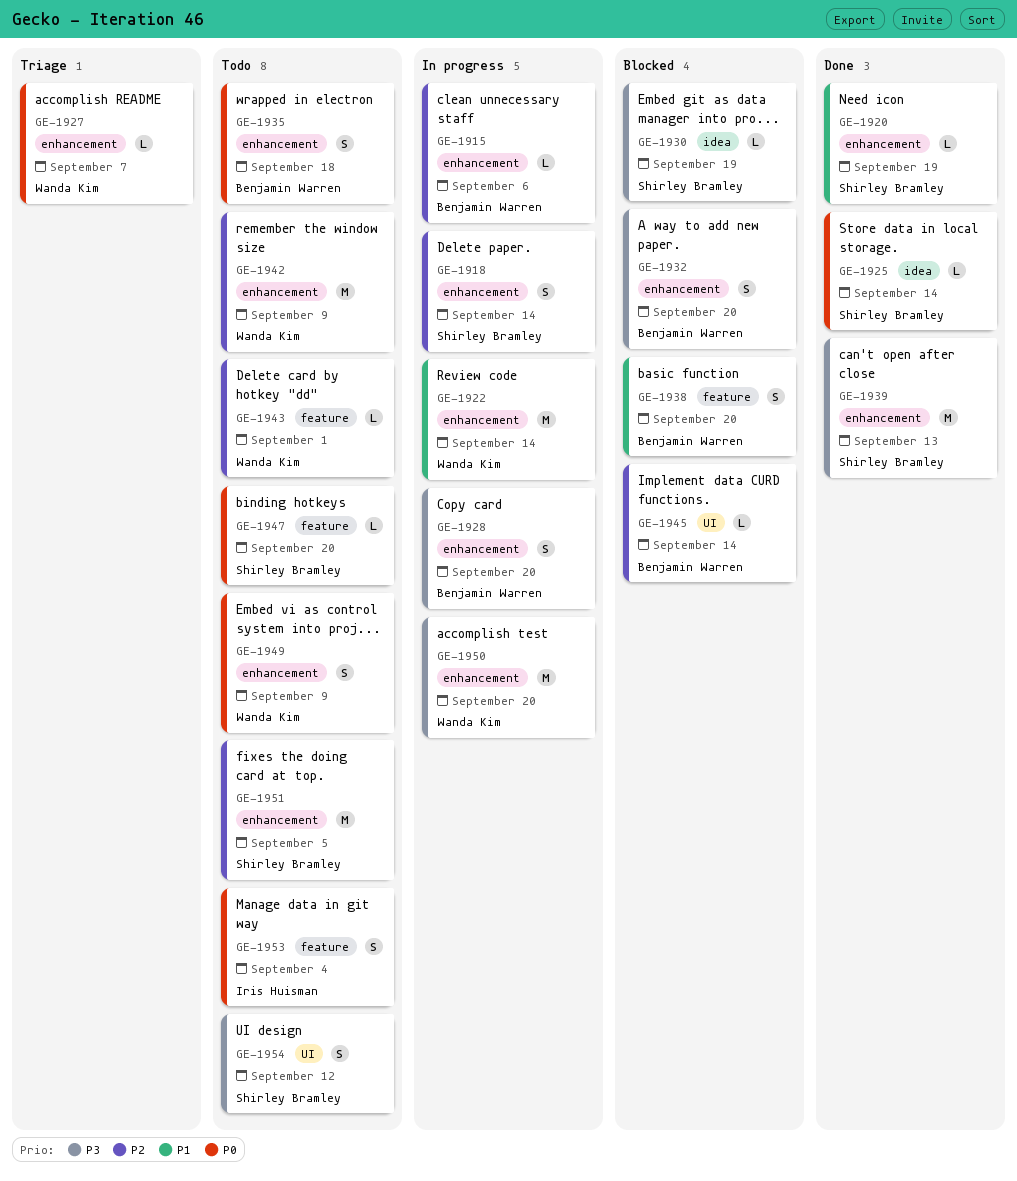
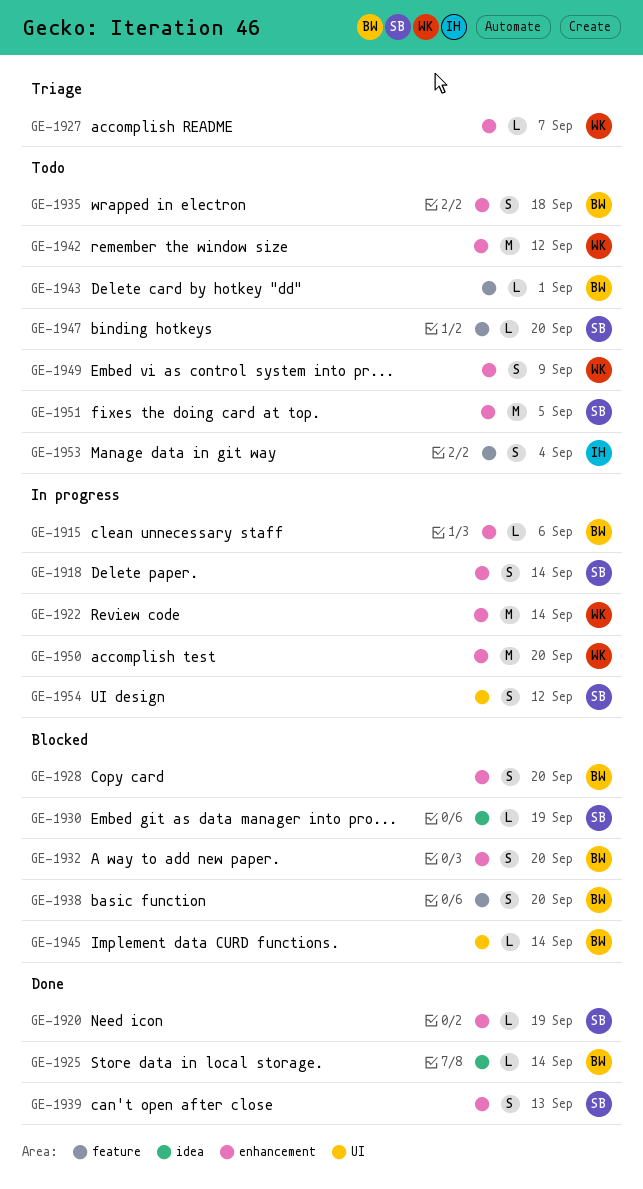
GE-1925, owner: Shirley Bramley -> Benjamin Warren
GE-1928, status: In progress -> Blocked
GE-1939, estimate: M -> S
GE-1942, due: Sep 9 -> Sep 12
GE-1943, owner: Wanda Kim -> Benjamin Warren
GE-1954, status: Todo -> In progress

